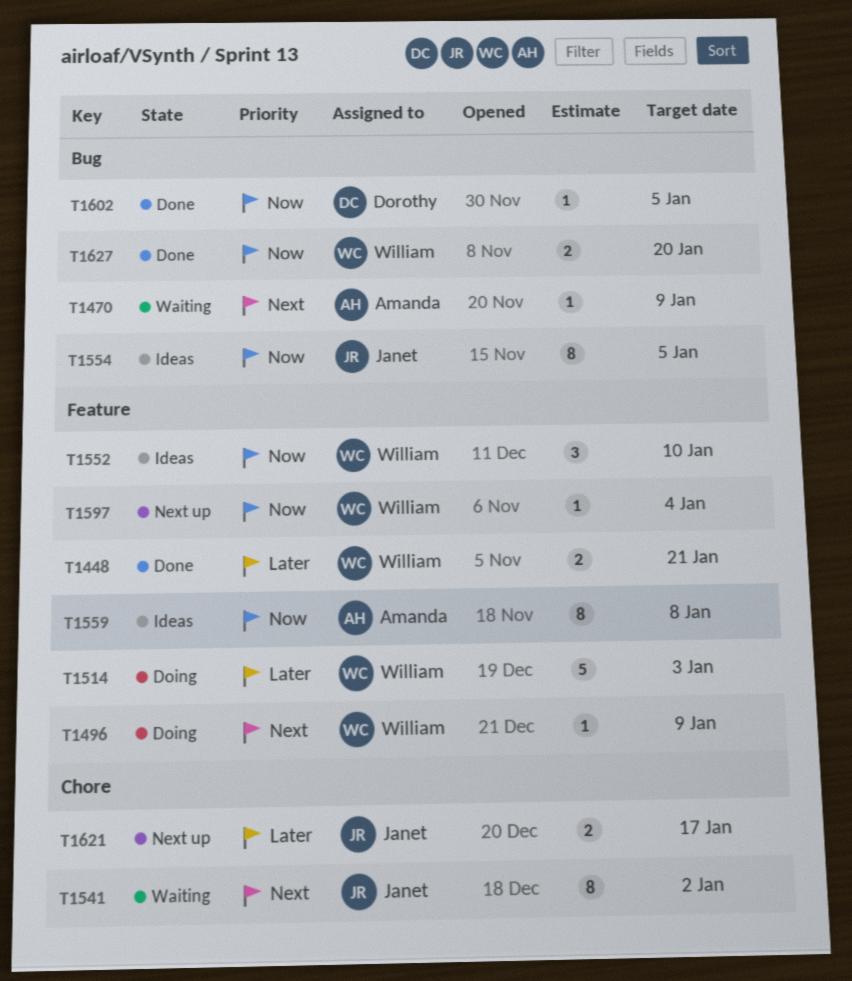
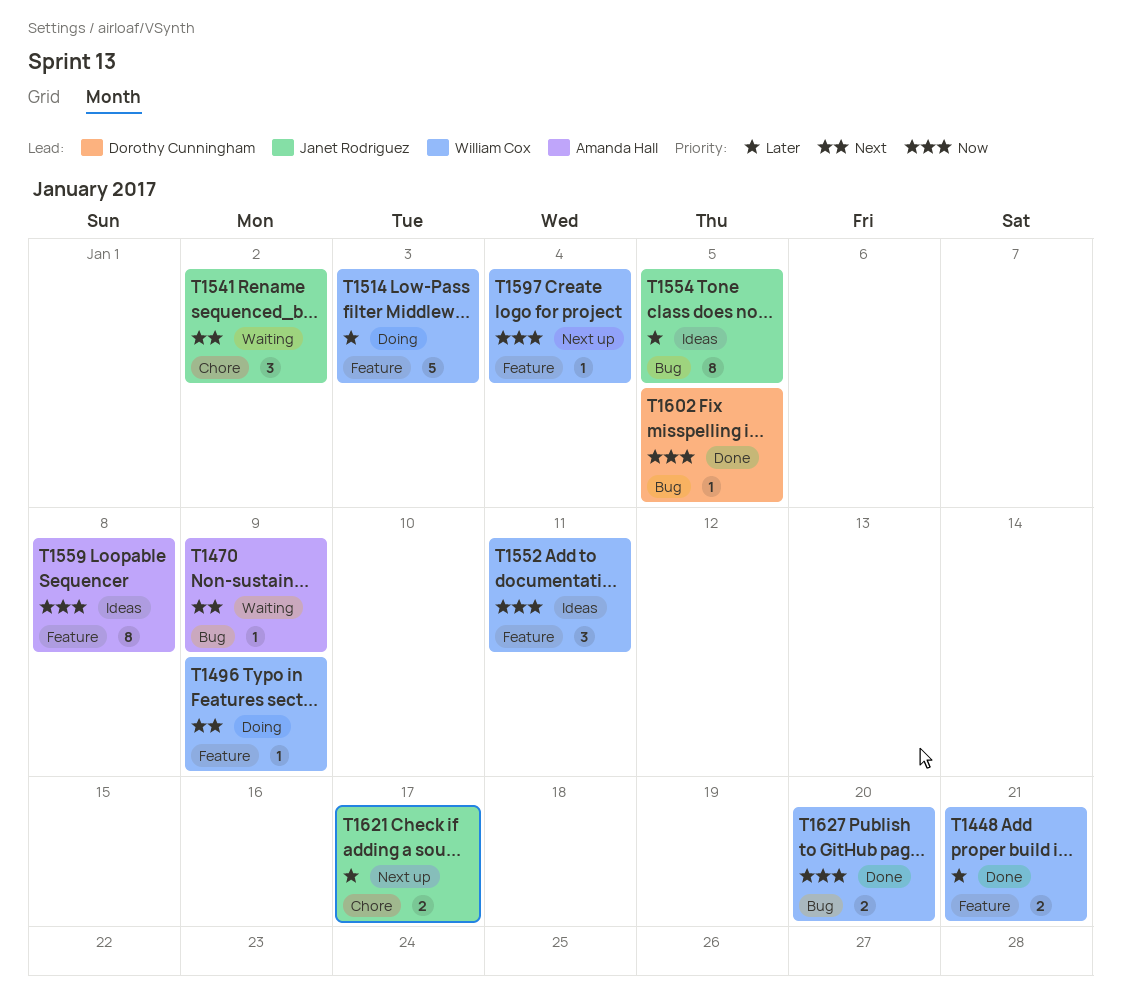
T1541, estimate: 8 -> 3
T1552, due: Jan 10 -> Jan 11
T1554, priority: Now -> Later

